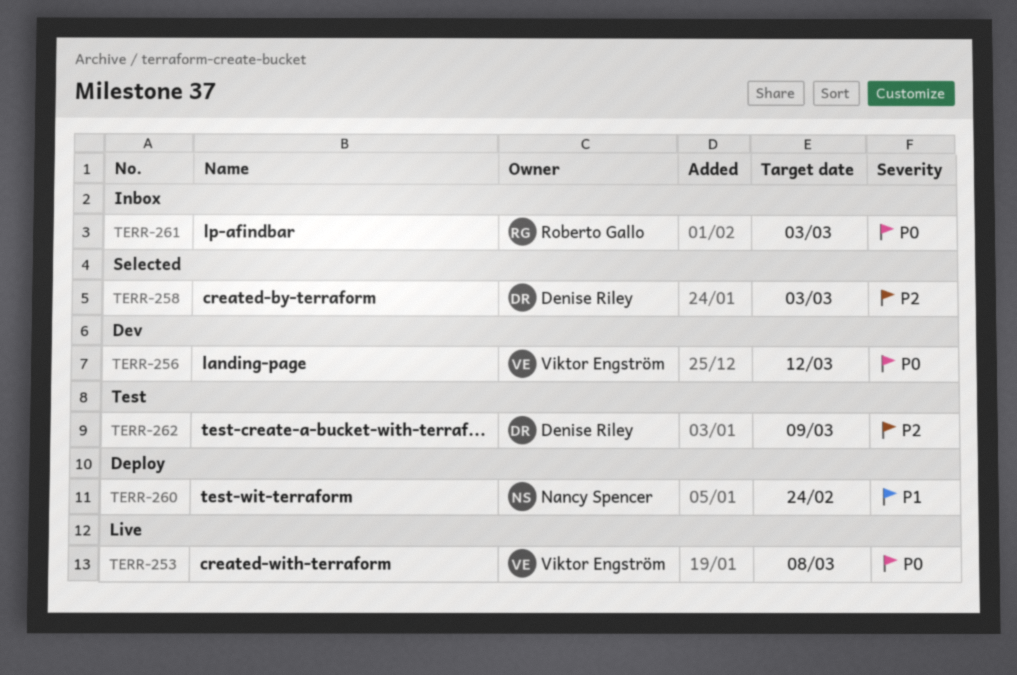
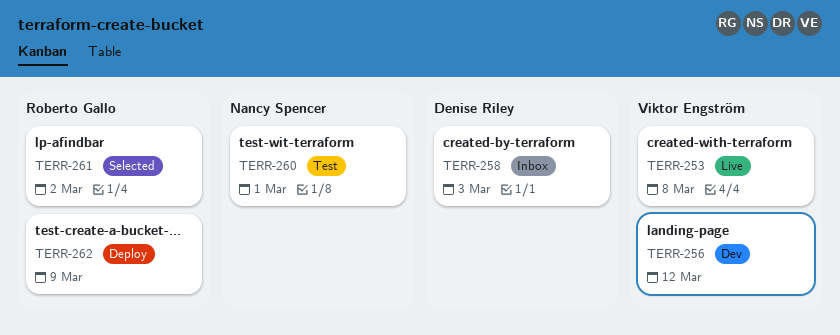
TERR-258, status: Selected -> Inbox
TERR-260, status: Deploy -> Test
TERR-260, due: Feb 24 -> Mar 1
TERR-261, status: Inbox -> Selected
TERR-261, due: Mar 3 -> Mar 2
TERR-262, status: Test -> Deploy
TERR-262, owner: Denise Riley -> Roberto Gallo

